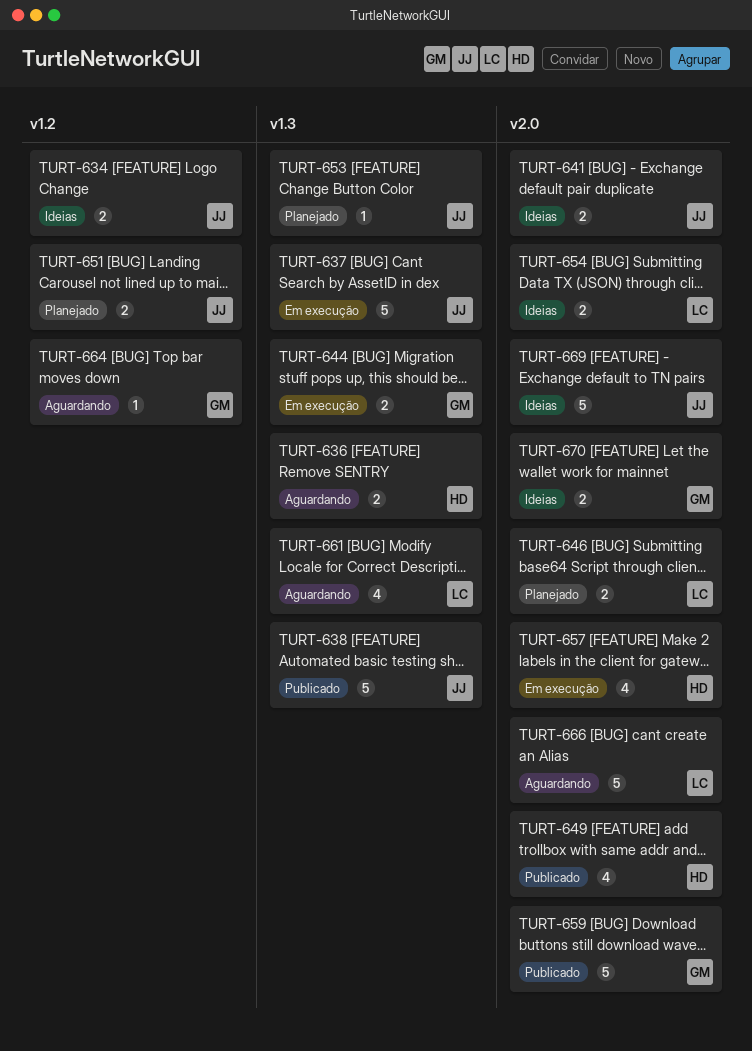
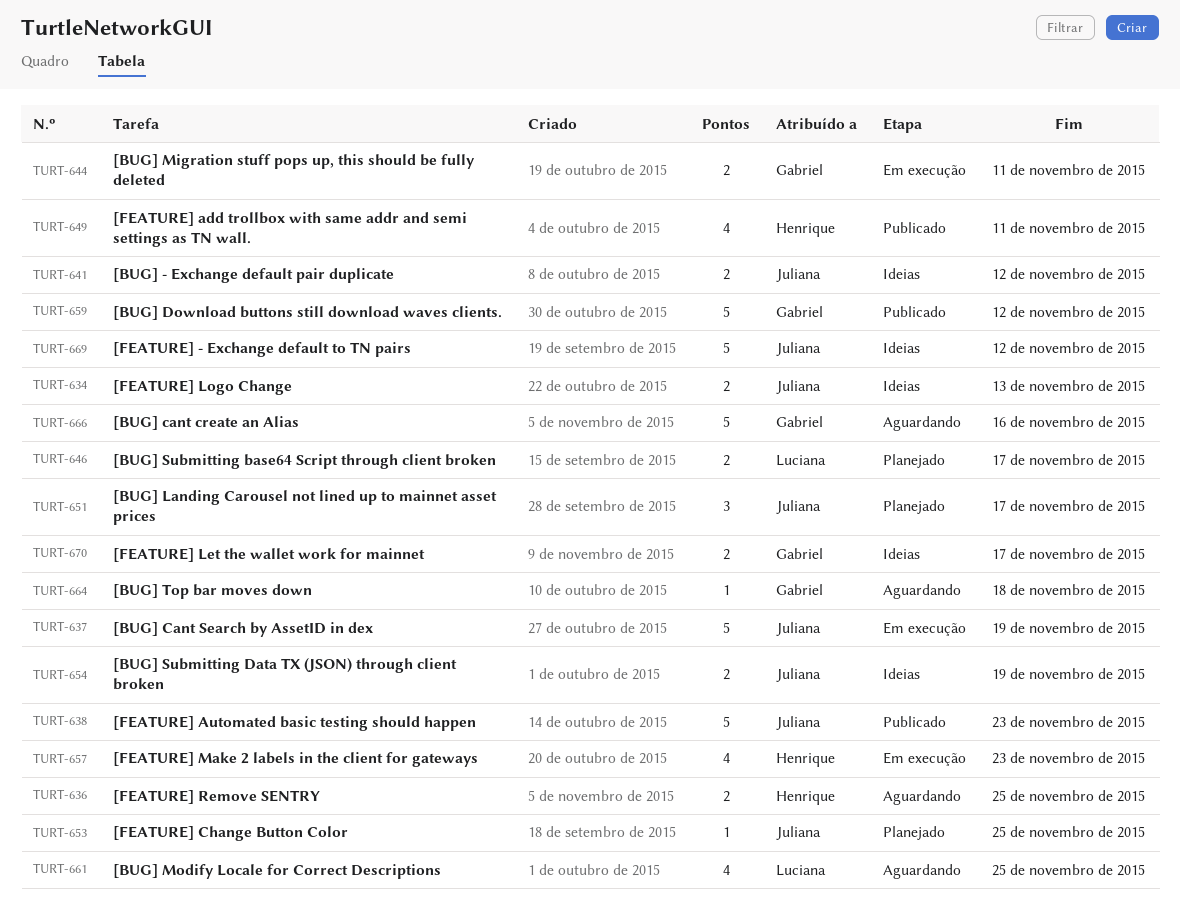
TURT-651, estimate: 2 -> 3
TURT-654, owner: Luciana -> Juliana
TURT-666, owner: Luciana -> Gabriel

